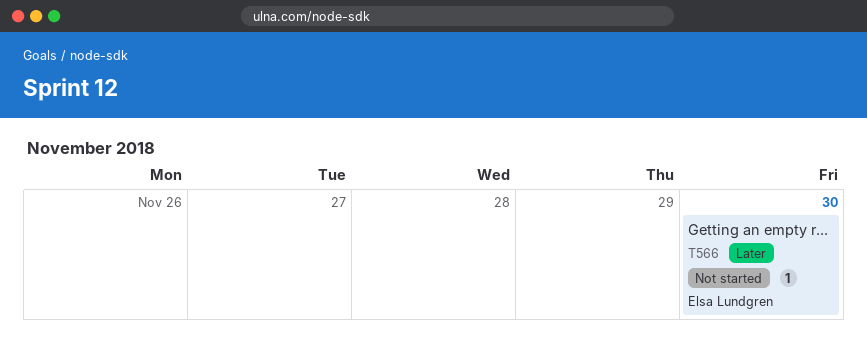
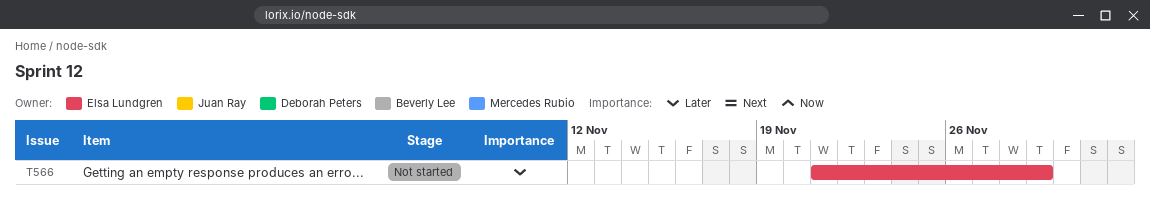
T566, due: Nov 30 -> Nov 29

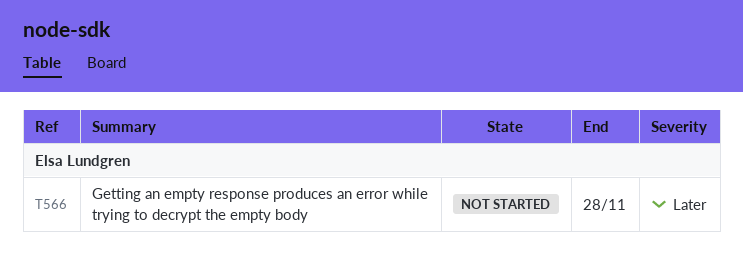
T566, due: Nov 29 -> Nov 28

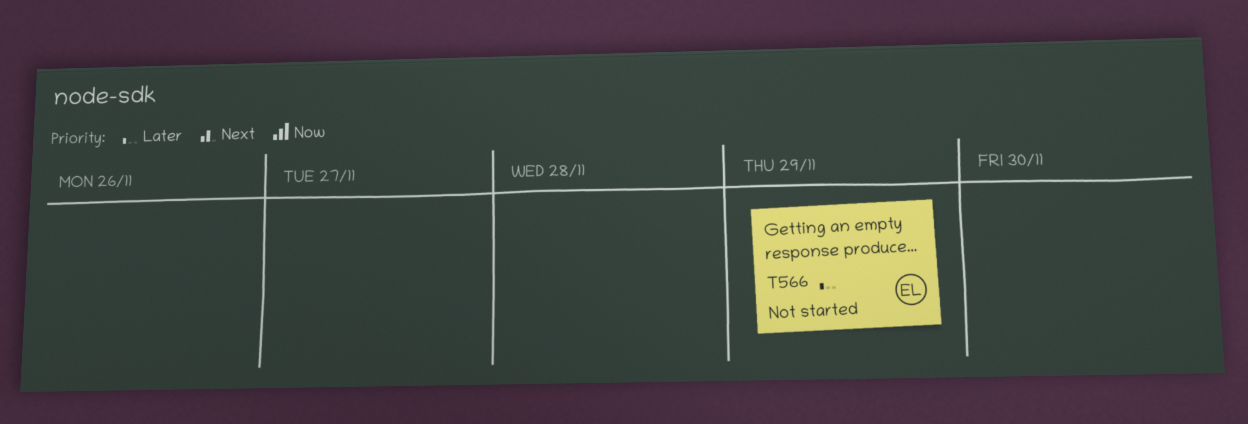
T566, due: Nov 28 -> Nov 29

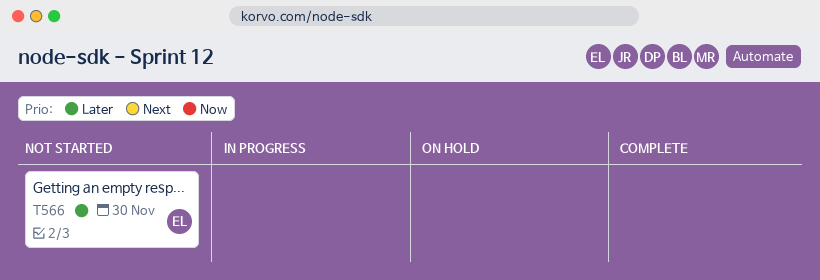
T566, due: Nov 29 -> Nov 30

